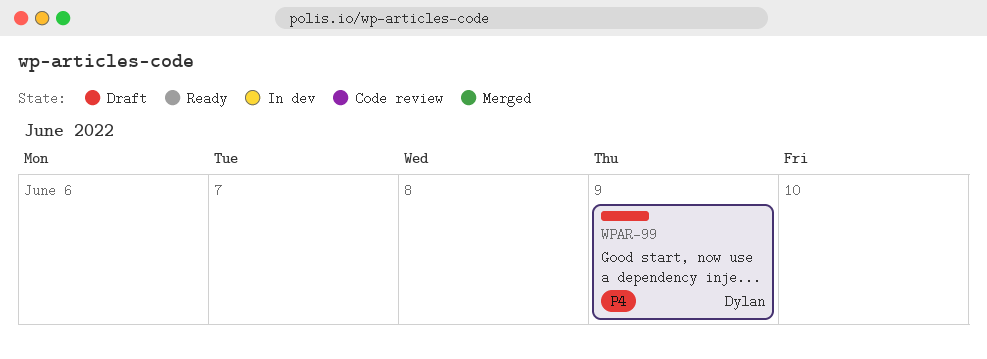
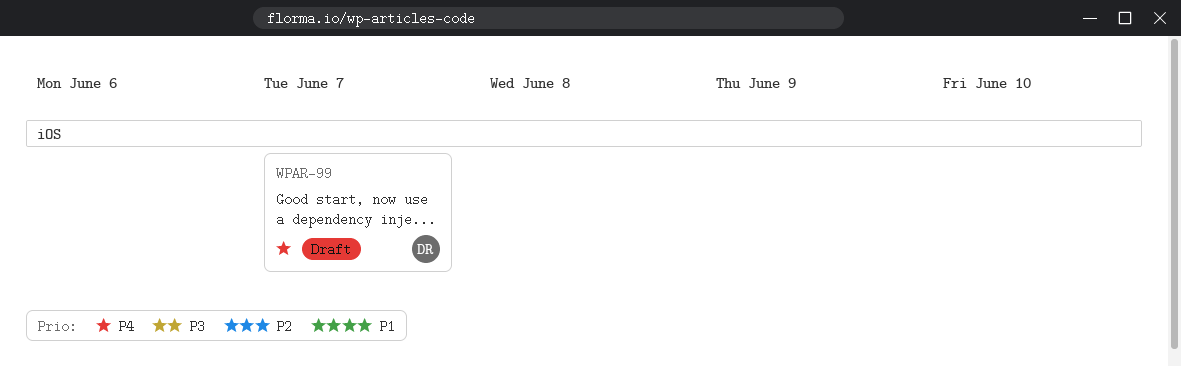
WPAR-99, due: Jun 9 -> Jun 7

